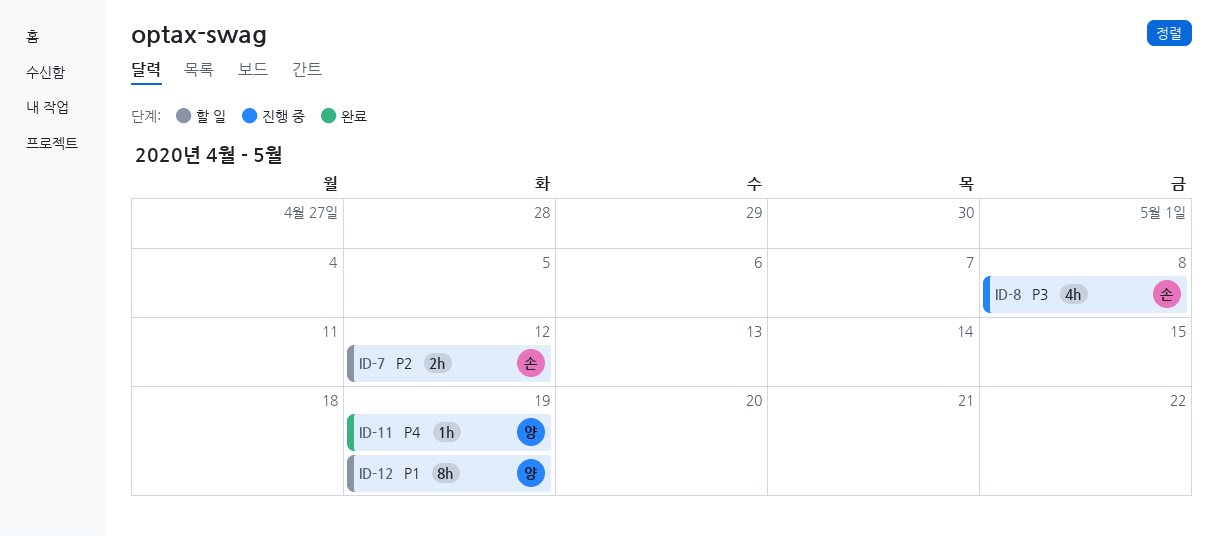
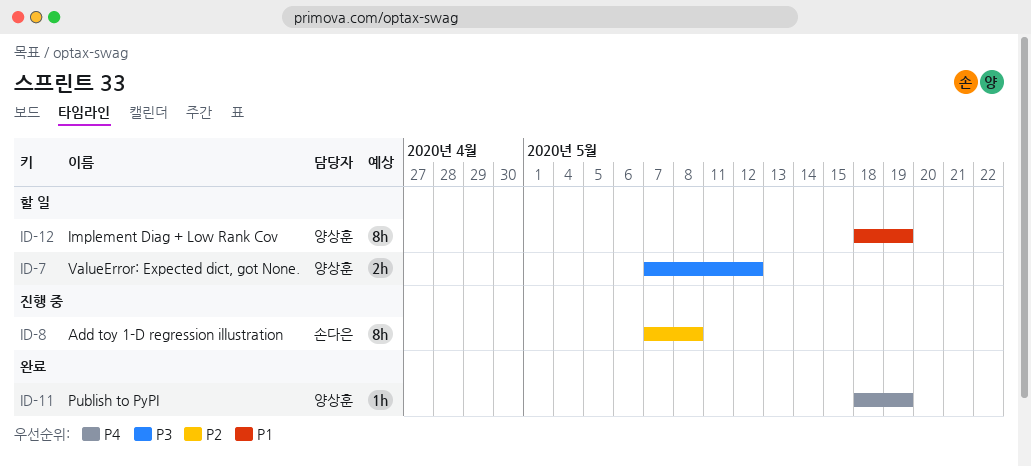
ID-7, owner: 손다은 -> 양상훈
ID-7, priority: P2 -> P3
ID-8, priority: P3 -> P2
ID-8, estimate: 4h -> 8h

